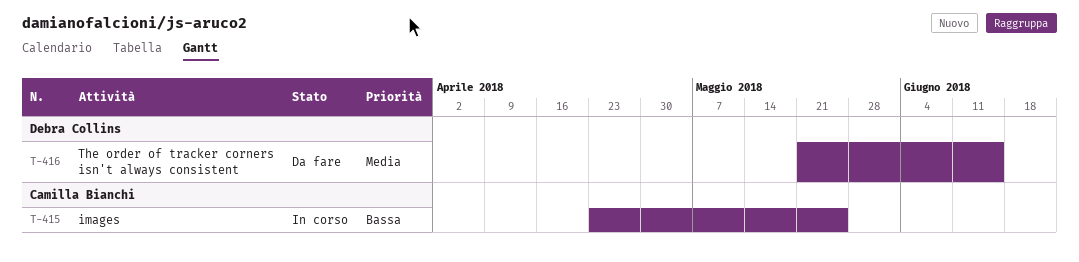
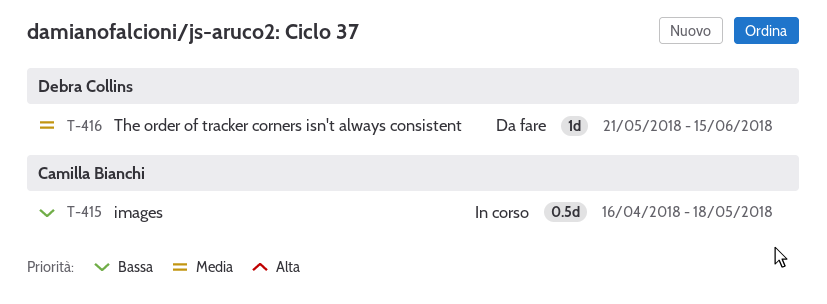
T-415, start: Apr 23 -> Apr 16
T-415, due: May 25 -> May 18

